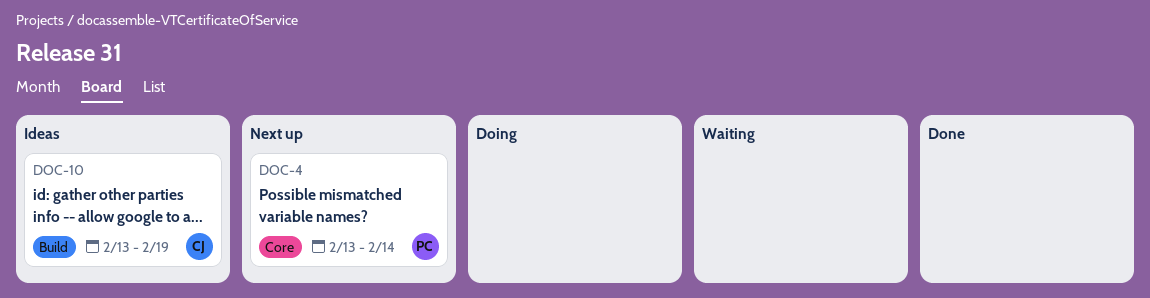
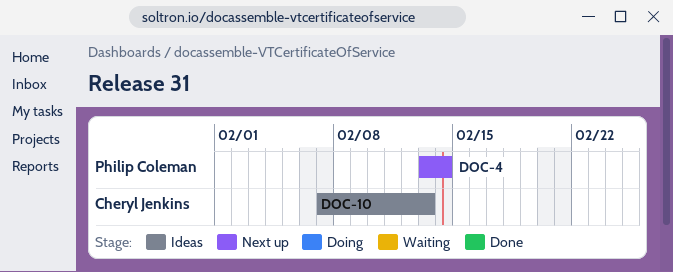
DOC-10, start: Feb 13 -> Feb 7
DOC-10, due: Feb 19 -> Feb 13

